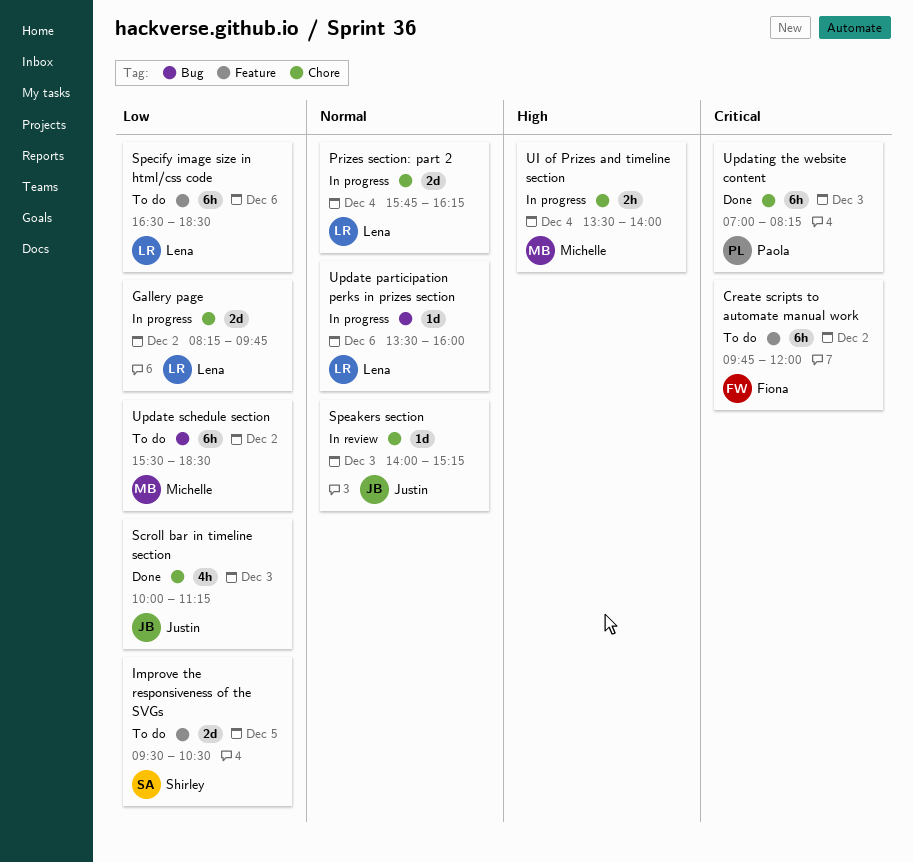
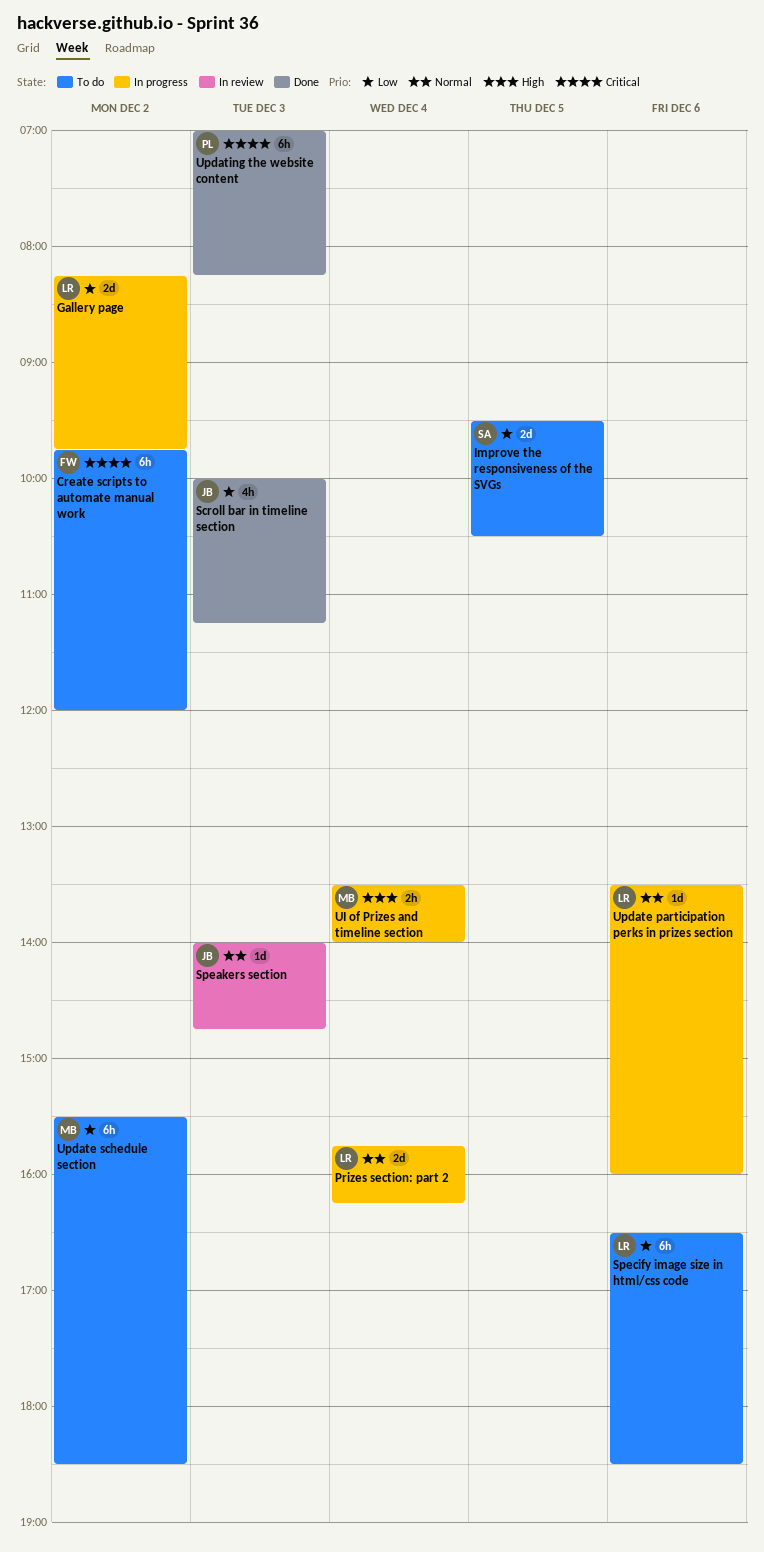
Speakers section, ends: 15:15 -> 14:45

